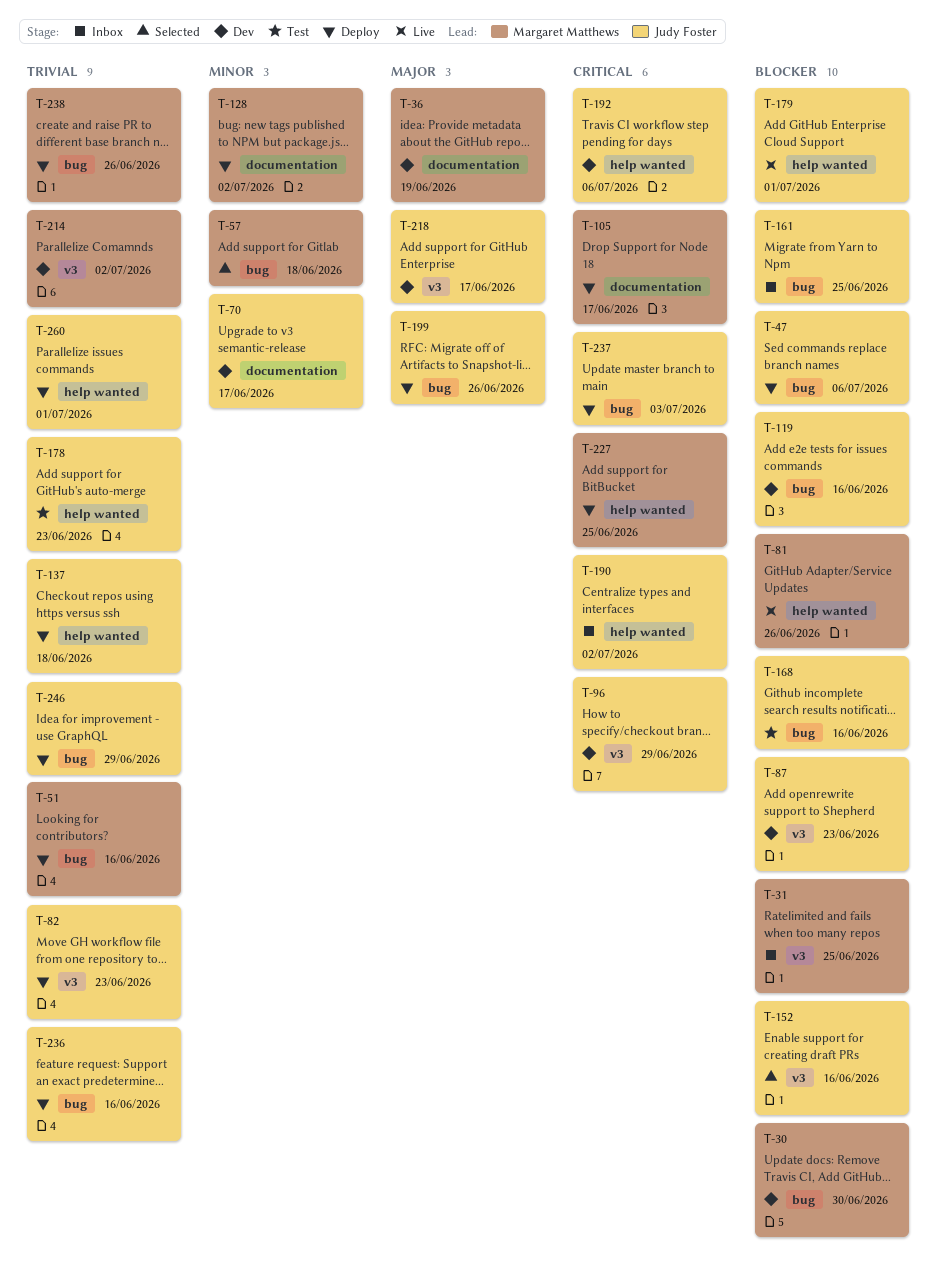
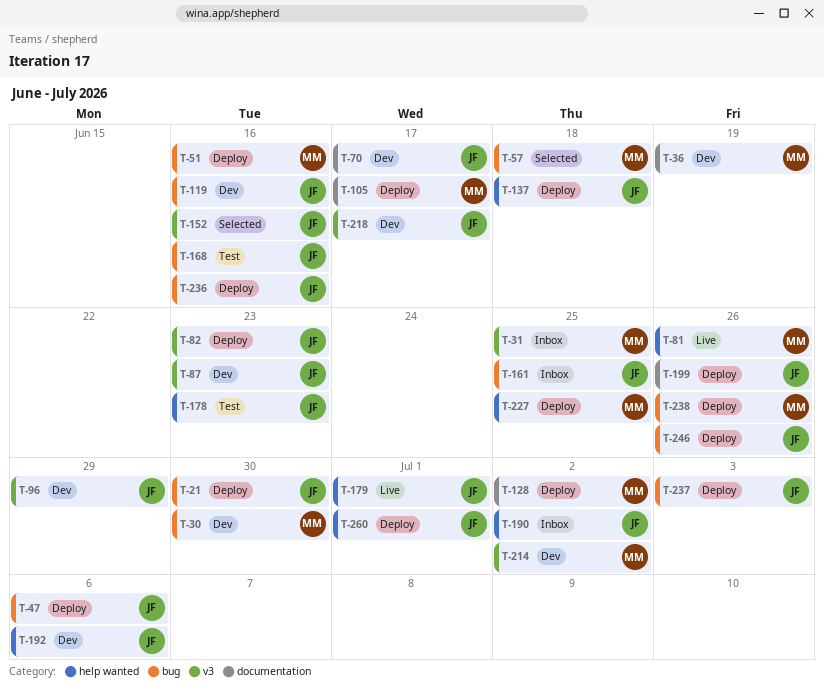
T-21: none -> present
T-199, label: bug -> documentation
T-246, due: Jun 29 -> Jun 26

